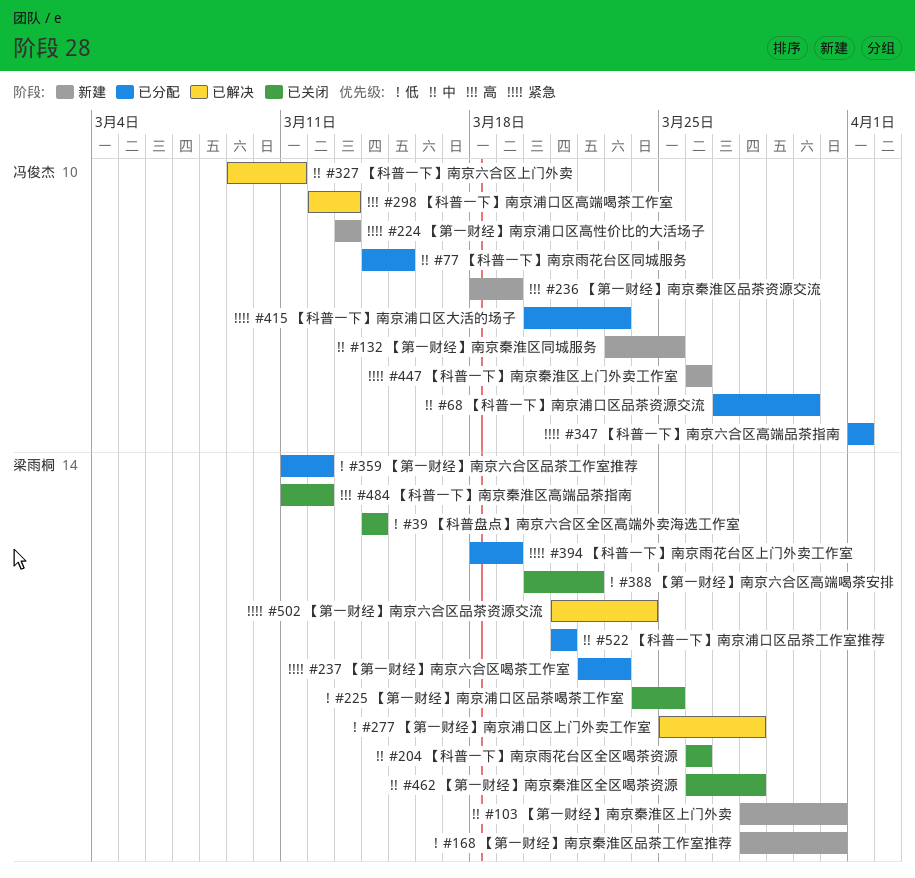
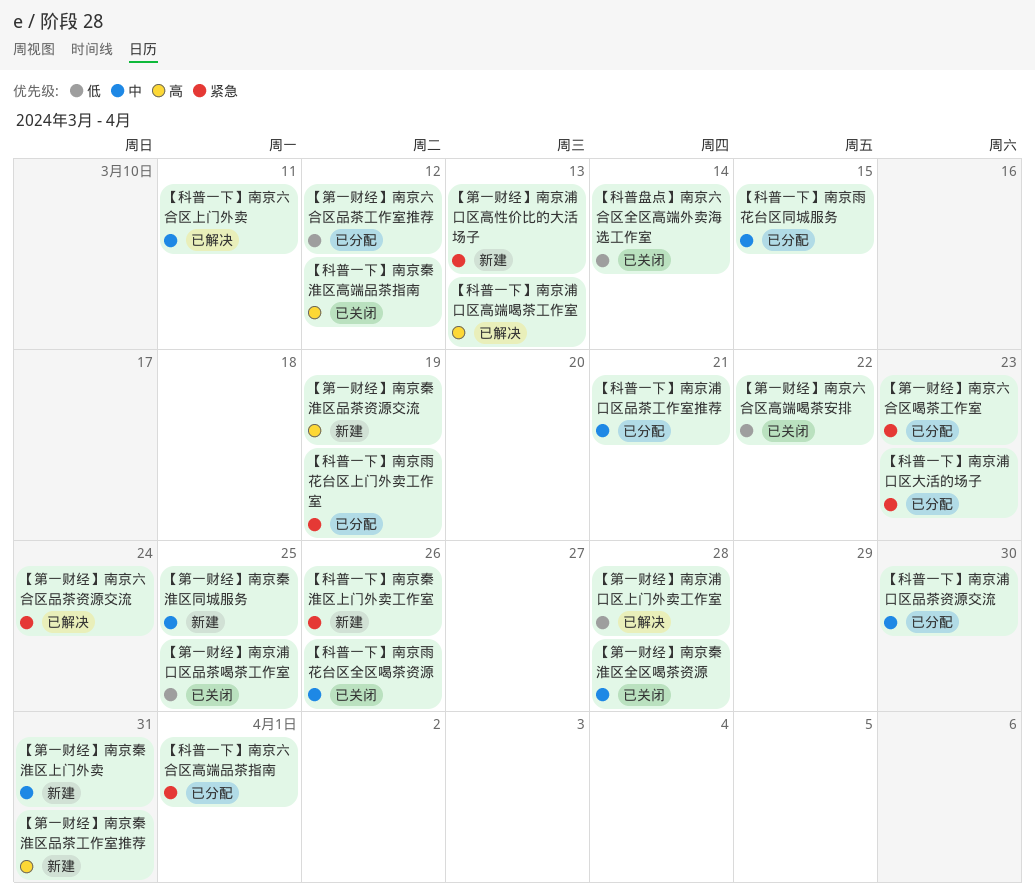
【第一财经】南京秦淮区品茶工作室推荐, priority: 低 -> 高

